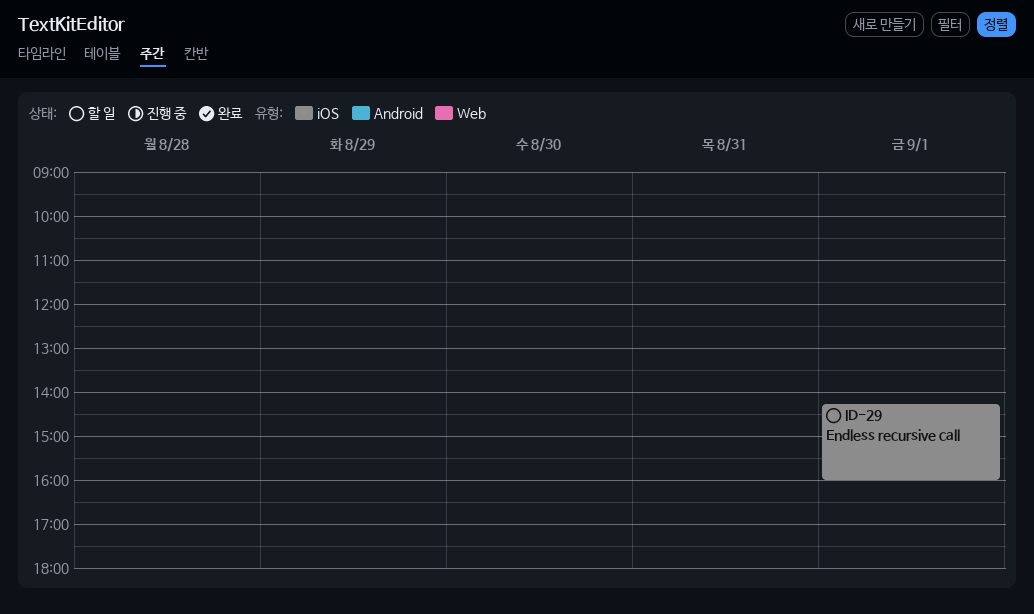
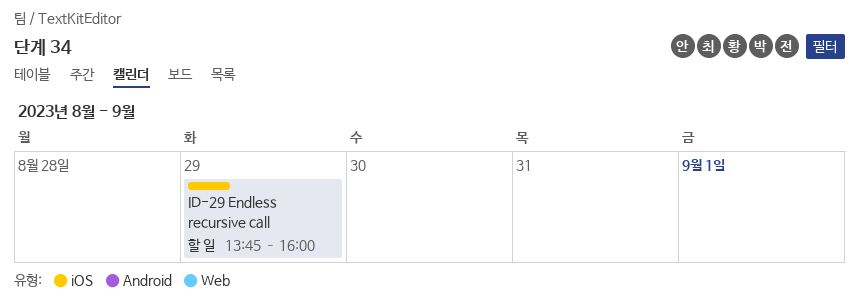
ID-29, day: Sep 1 -> Aug 29
ID-29, begins: 14:15 -> 13:45

